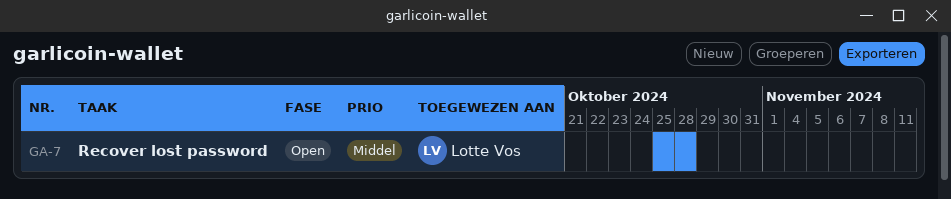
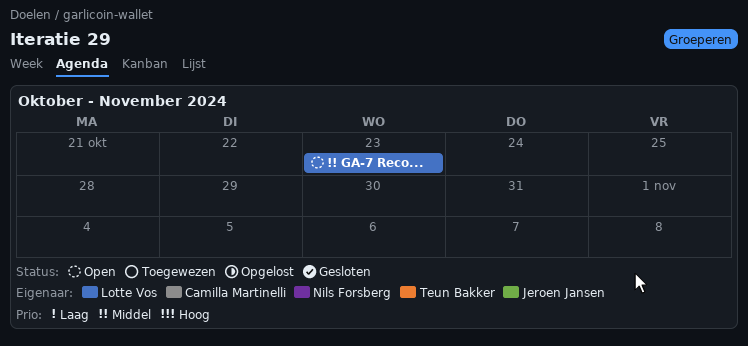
GA-7, start: Oct 25 -> Oct 23
GA-7, due: Oct 28 -> Oct 23

